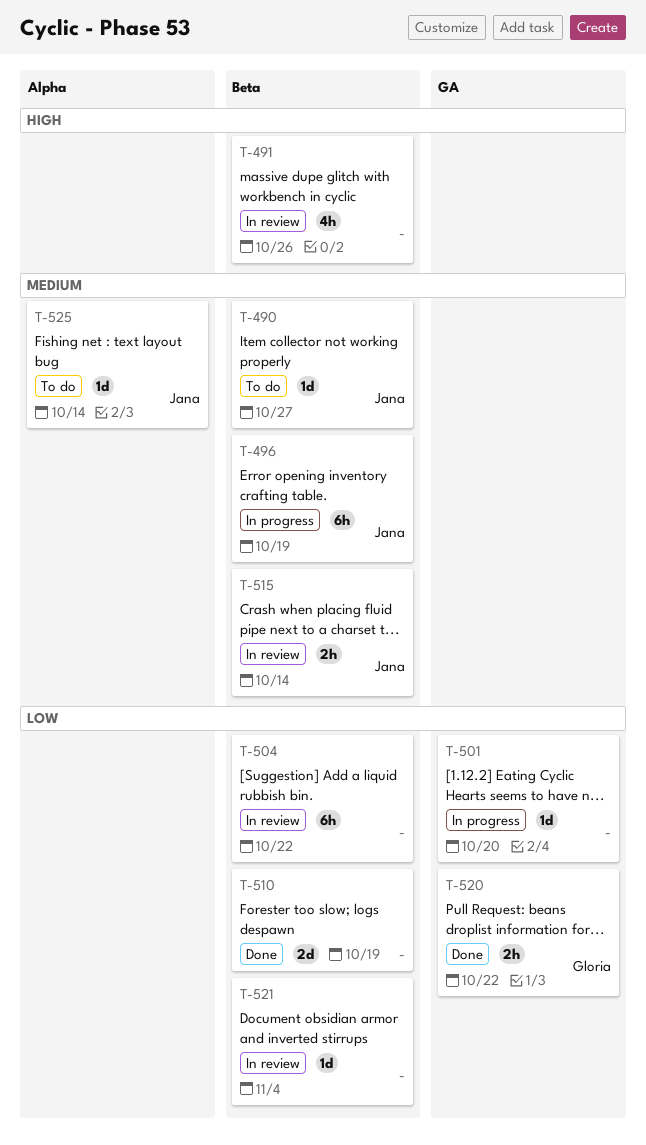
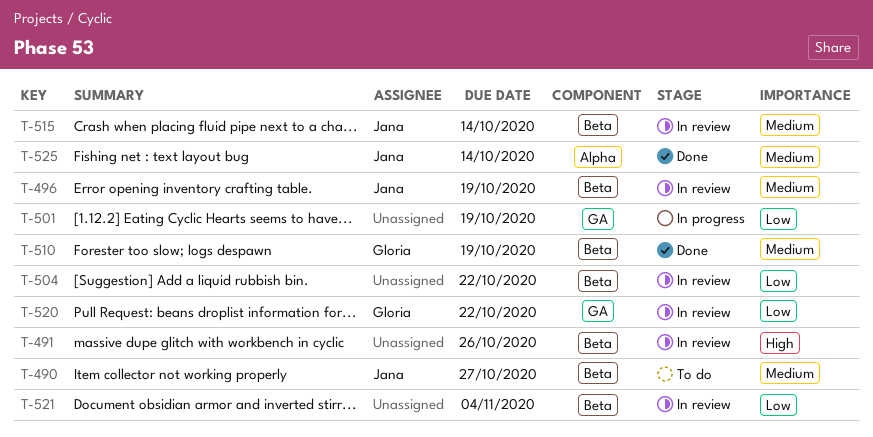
T-496, status: In progress -> In review
T-501, due: Oct 20 -> Oct 19
T-510, owner: none -> Gloria
T-510, priority: Low -> Medium
T-520, status: Done -> In review
T-525, status: To do -> Done

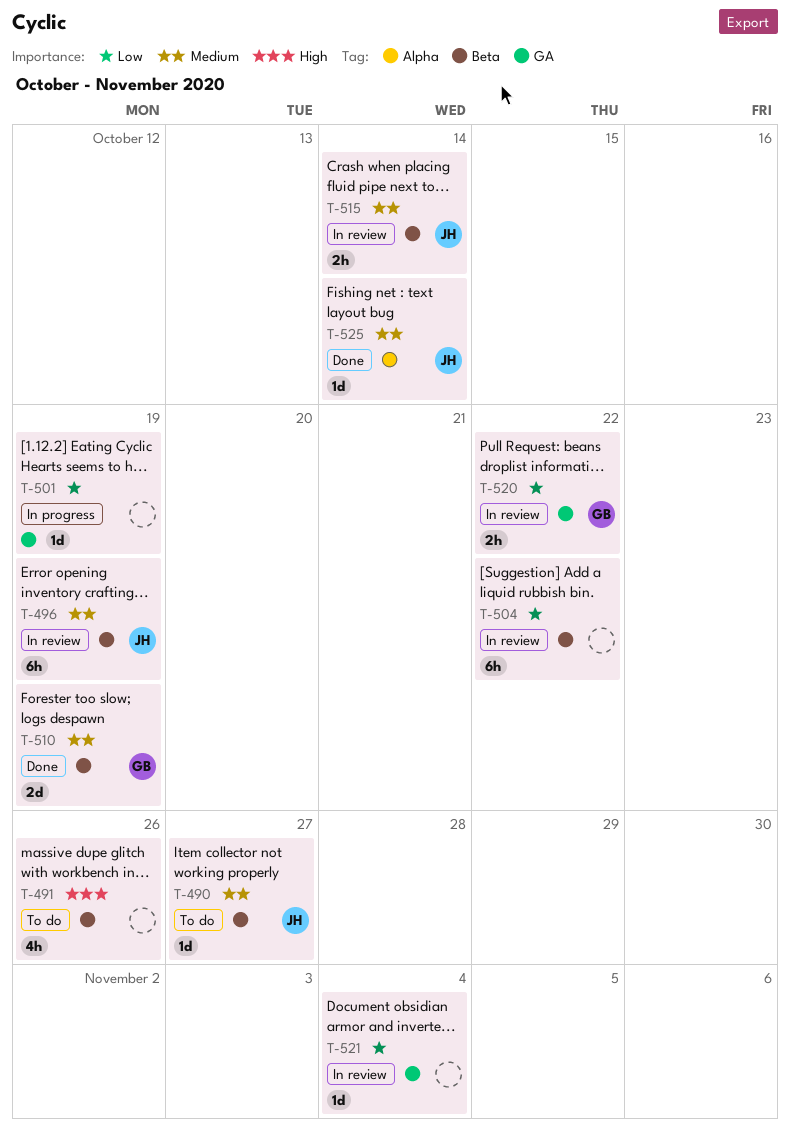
T-491, status: In review -> To do
T-521, label: Beta -> GA

